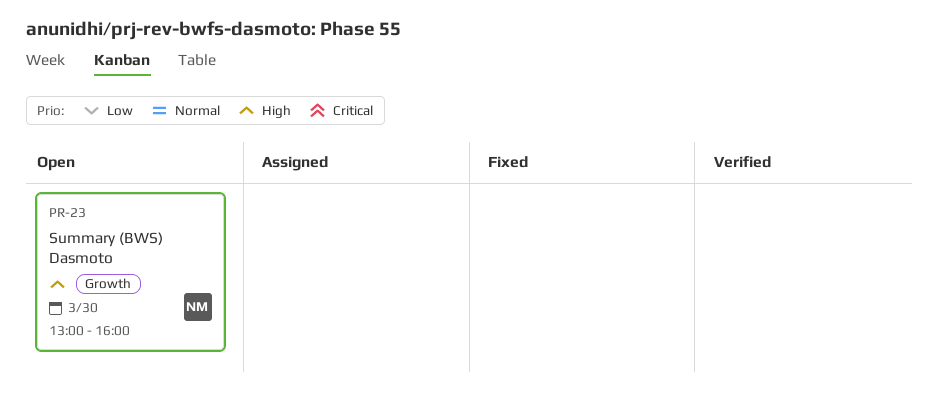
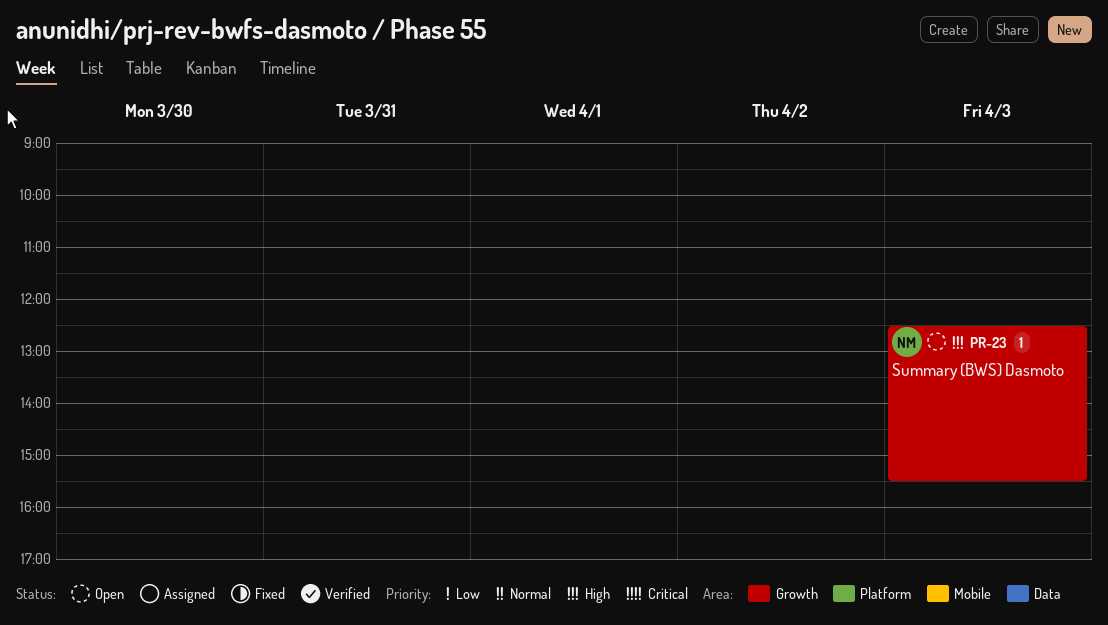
PR-23, day: Mar 30 -> Apr 3
PR-23, begins: 13:00 -> 12:30
PR-23, ends: 16:00 -> 15:30

